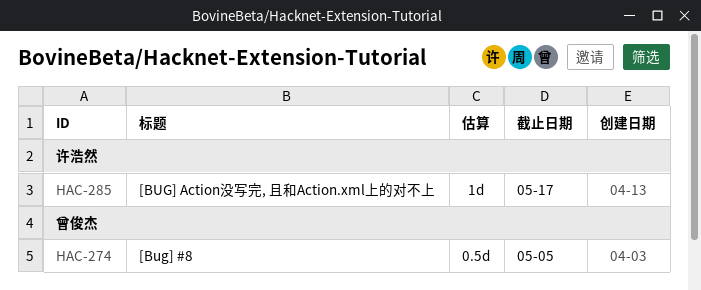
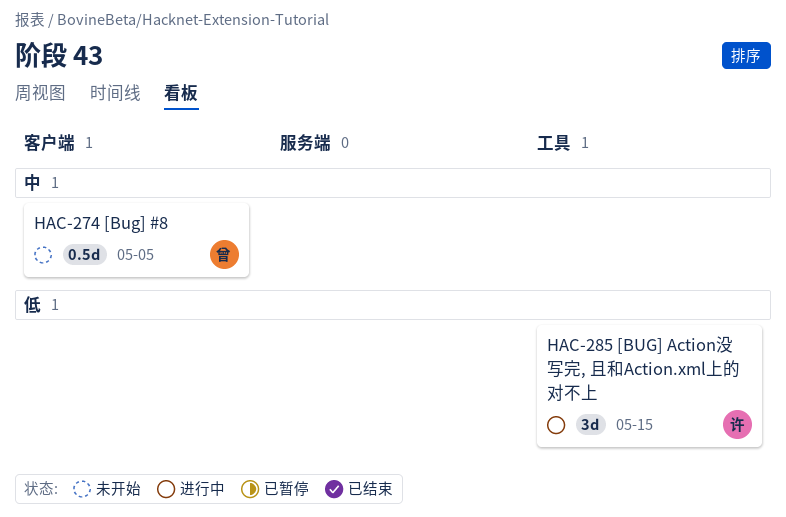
HAC-285, estimate: 1d -> 3d
HAC-285, due: May 17 -> May 15

